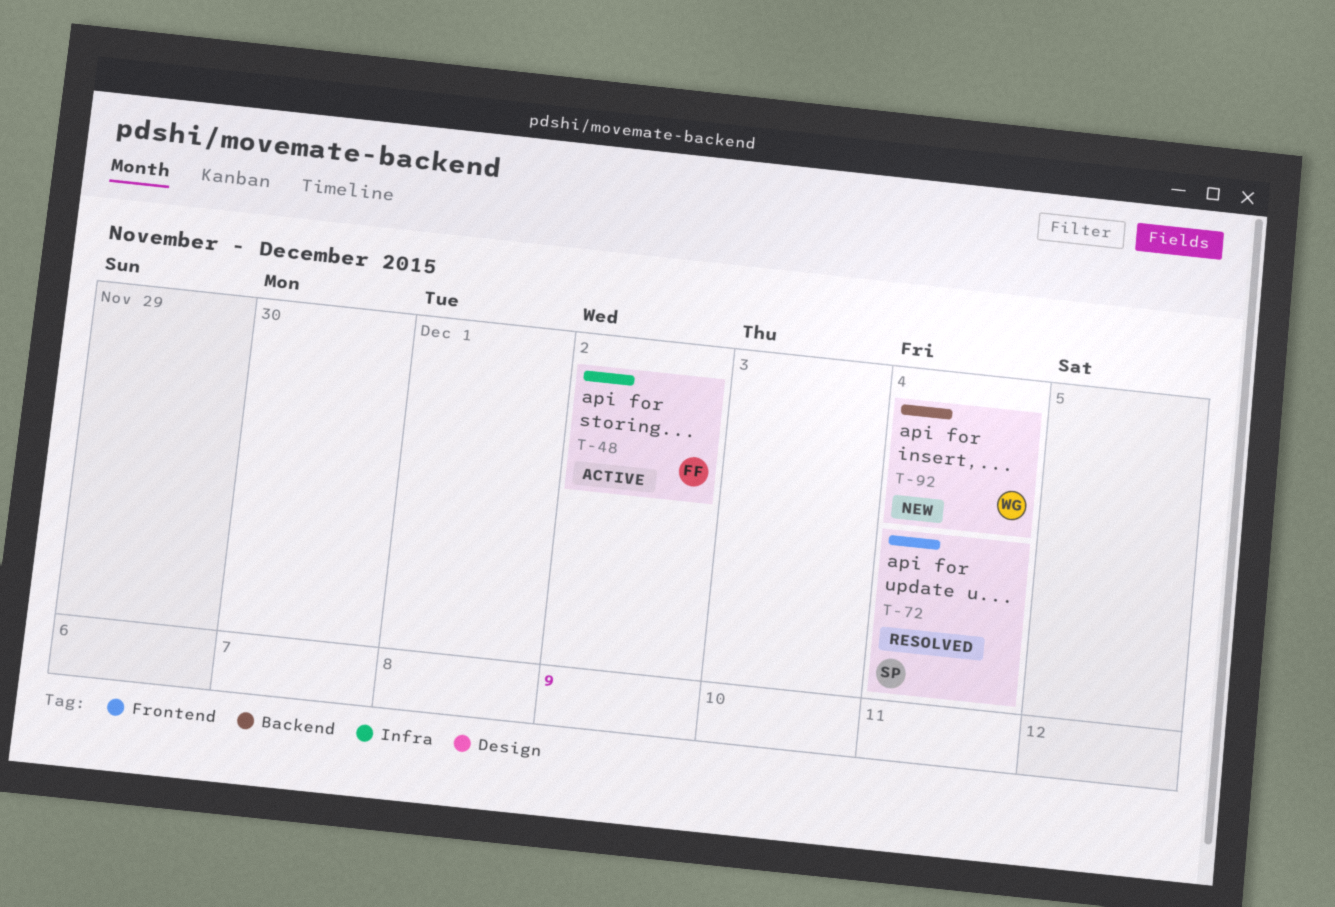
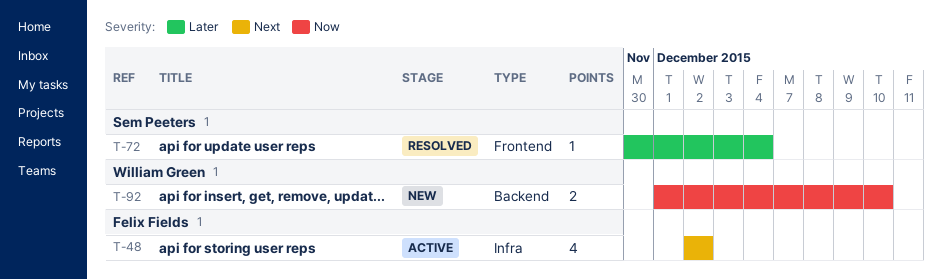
T-92, due: Dec 4 -> Dec 10

